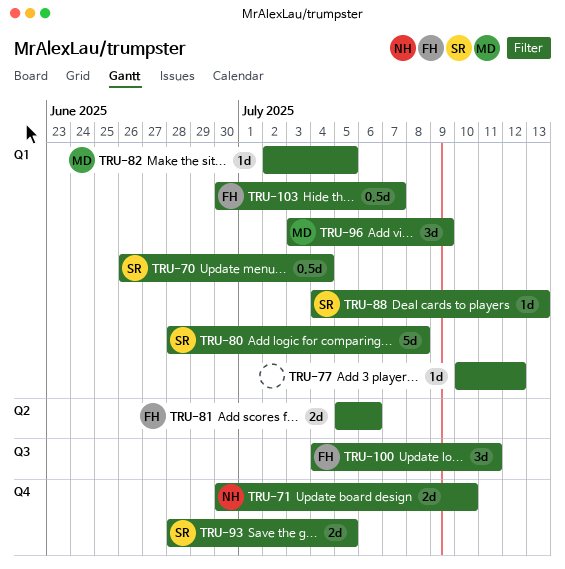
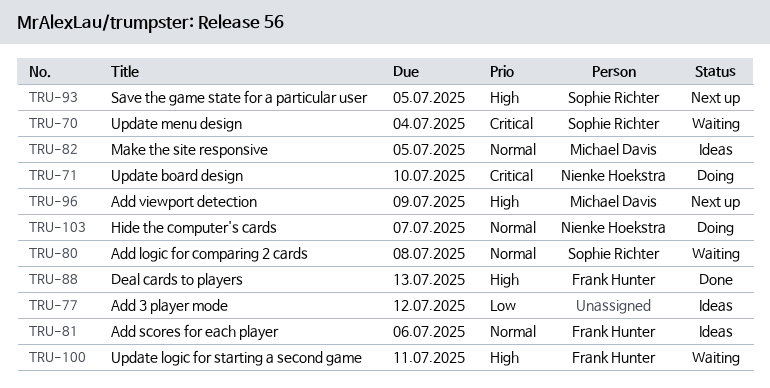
TRU-88, owner: Sophie Richter -> Frank Hunter
TRU-103, owner: Frank Hunter -> Nienke Hoekstra

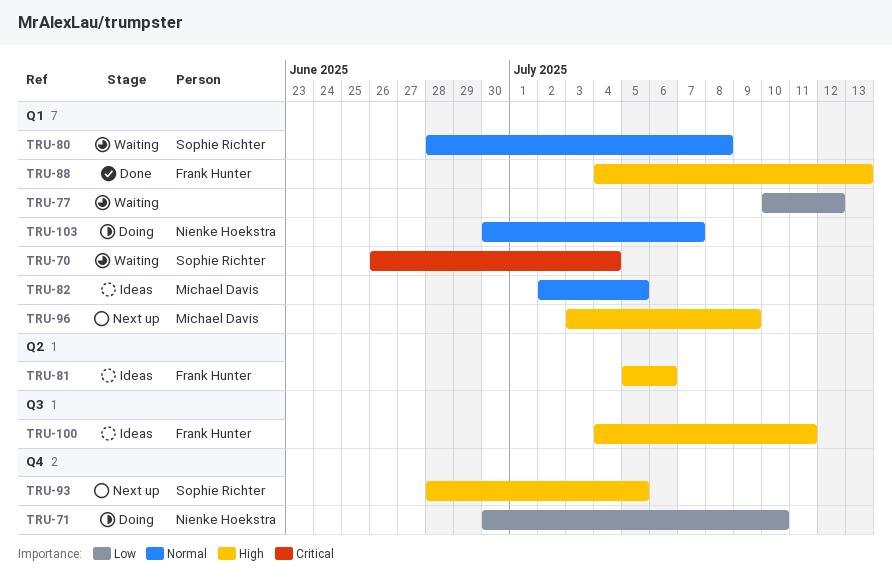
TRU-71, priority: Critical -> Low
TRU-77, status: Ideas -> Waiting
TRU-81, priority: Normal -> High
TRU-100, status: Waiting -> Ideas

